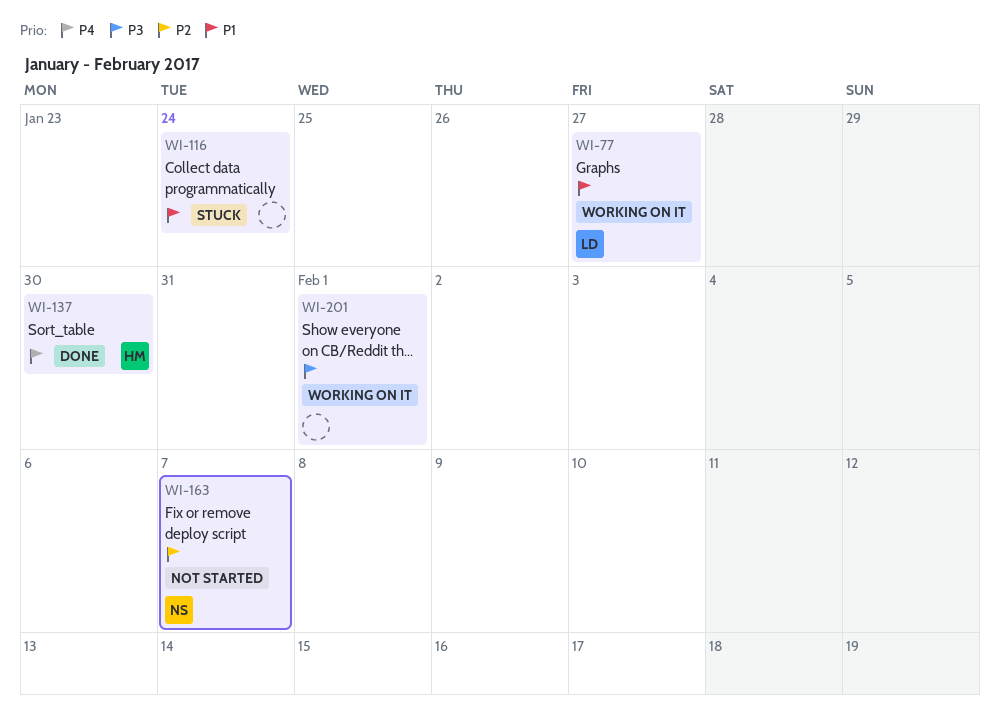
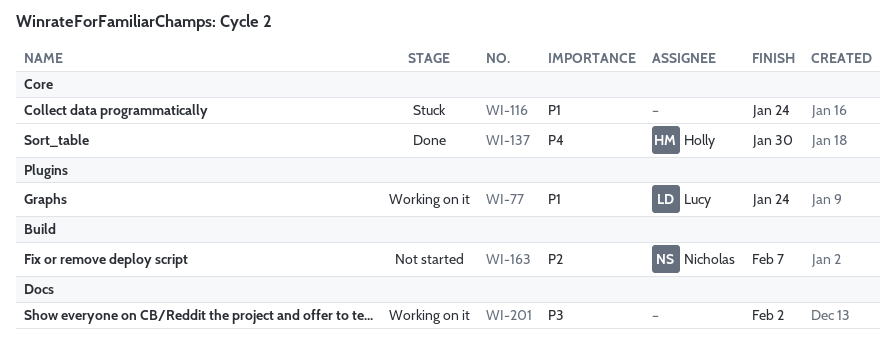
WI-77, due: Jan 27 -> Jan 24
WI-201, due: Feb 1 -> Feb 2

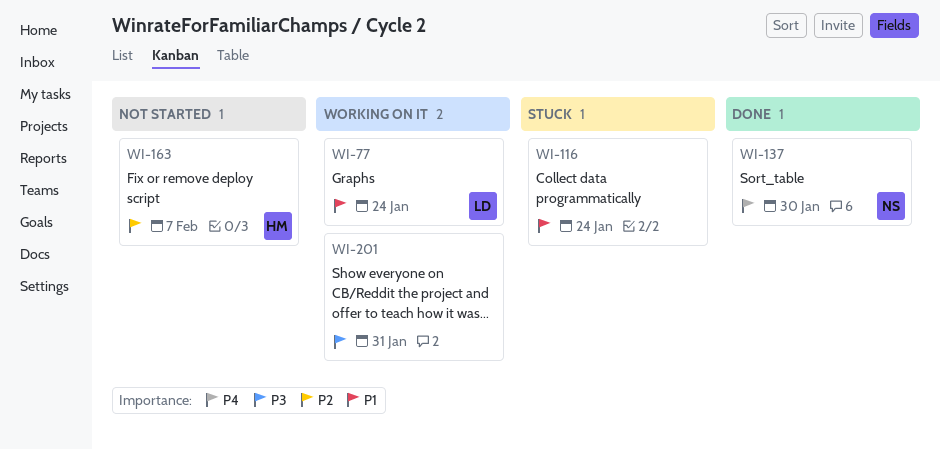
WI-137, owner: Holly -> Nicholas
WI-163, owner: Nicholas -> Holly
WI-201, due: Feb 2 -> Jan 31

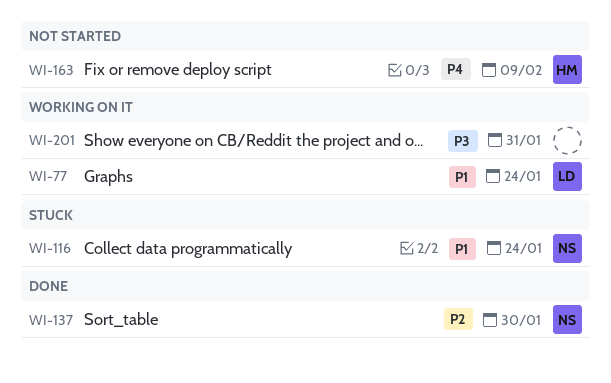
WI-116, owner: none -> NS
WI-137, priority: P4 -> P2
WI-163, priority: P2 -> P4
WI-163, due: Feb 7 -> Feb 9

